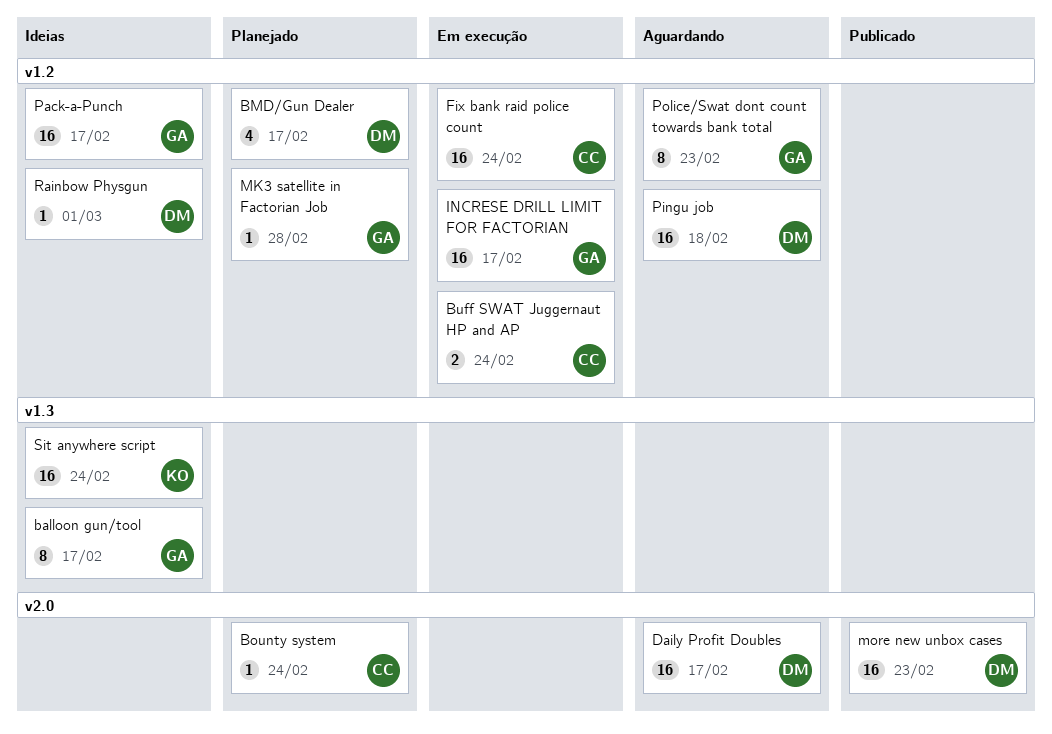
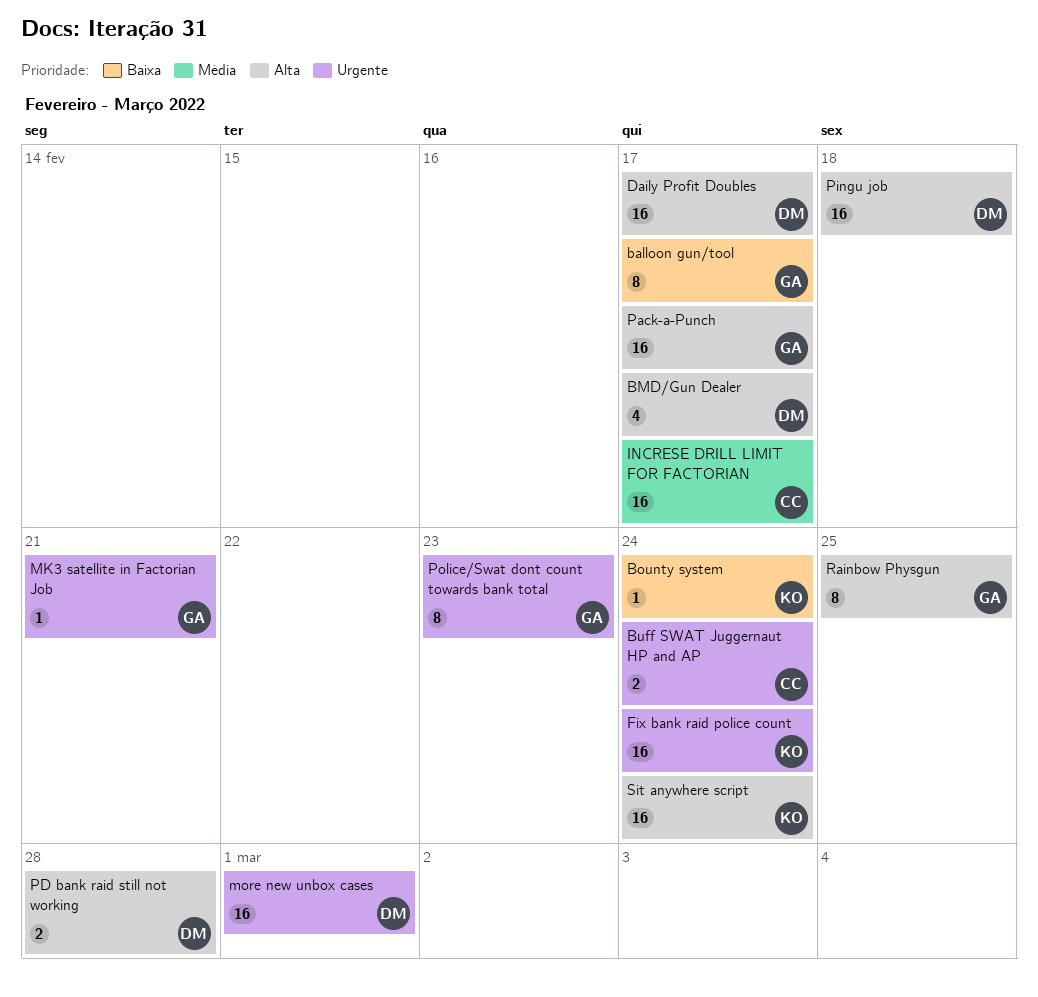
Bounty system, owner: CC -> KO
Fix bank raid police count, owner: CC -> KO
INCRESE DRILL LIMIT FOR FACTORIAN, owner: GA -> CC
MK3 satellite in Factorian Job, due: Feb 28 -> Feb 21
more new unbox cases, due: Feb 23 -> Mar 1
PD bank raid still not working: none -> present
Rainbow Physgun, owner: DM -> GA
Rainbow Physgun, estimate: 1 -> 8
Rainbow Physgun, due: Mar 1 -> Feb 25

